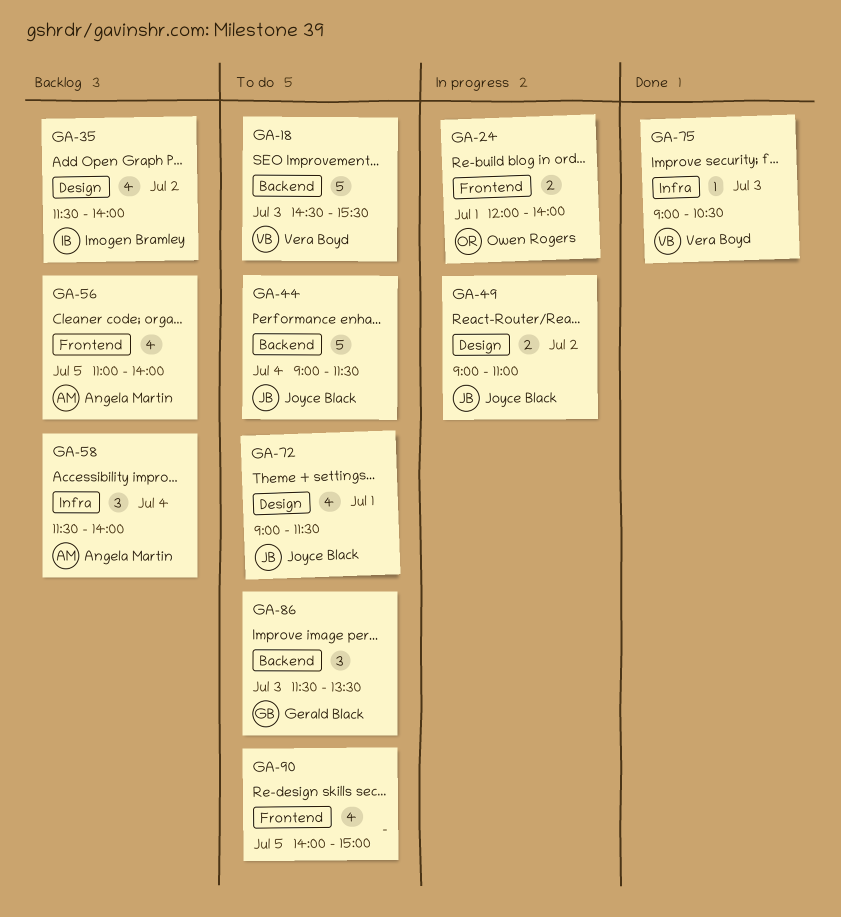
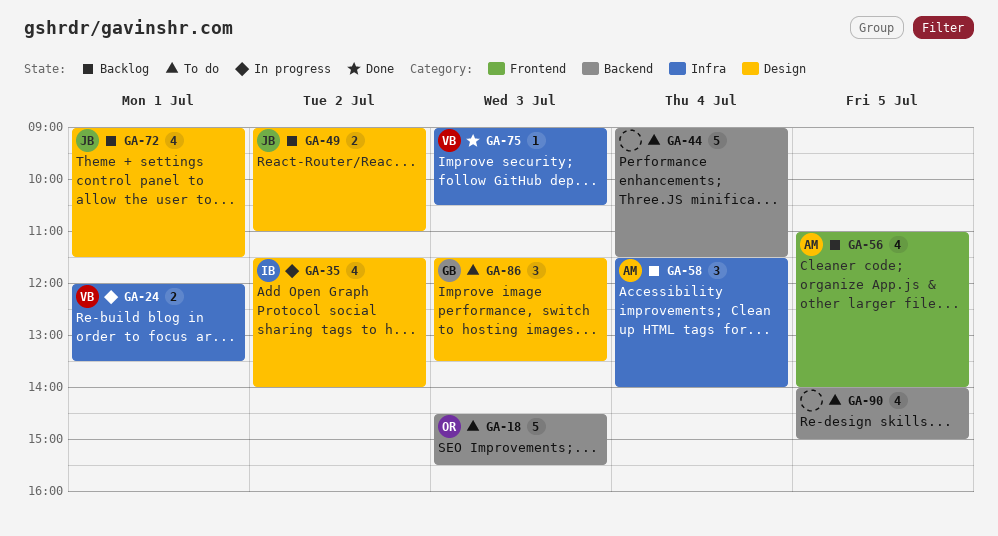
GA-18, owner: Vera Boyd -> Owen Rogers
GA-24, owner: Owen Rogers -> Vera Boyd
GA-24, label: Frontend -> Infra
GA-24, ends: 14:00 -> 13:30
GA-35, status: Backlog -> In progress
GA-44, owner: Joyce Black -> none
GA-49, status: In progress -> Backlog
GA-72, status: To do -> Backlog
GA-86, label: Backend -> Design
GA-90, label: Frontend -> Backend

